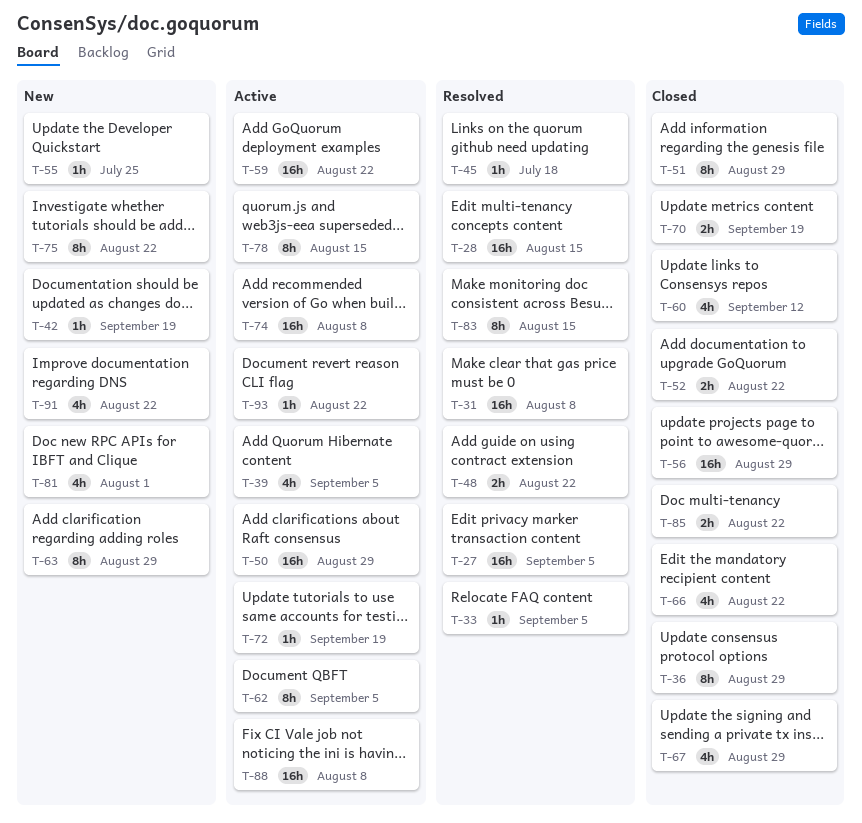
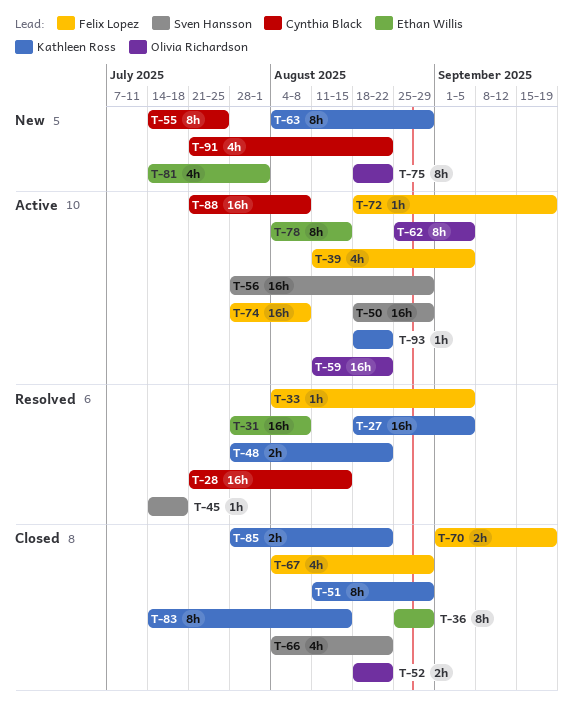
T-42: present -> none
T-55, estimate: 1h -> 8h
T-56, status: Closed -> Active
T-60: present -> none
T-83, status: Resolved -> Closed

